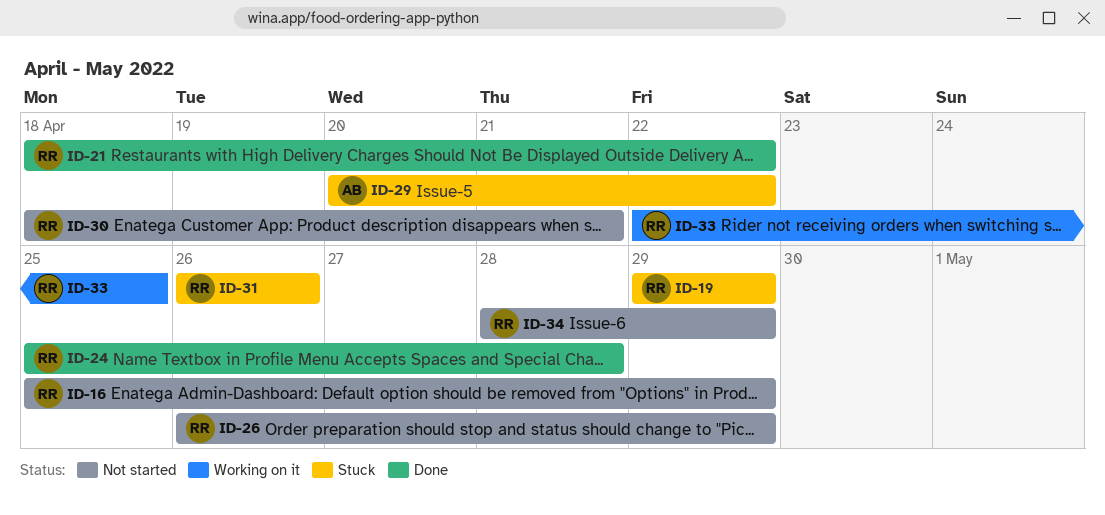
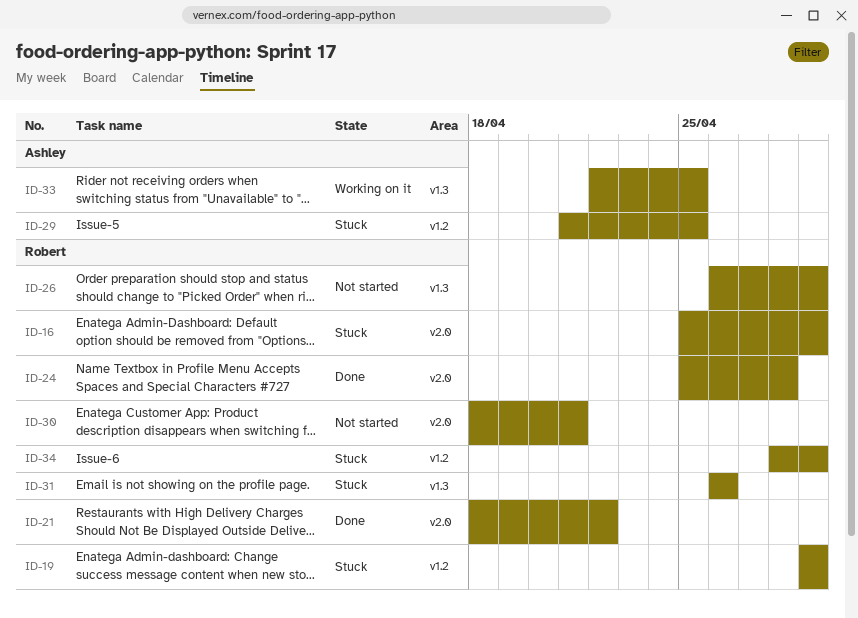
ID-16, status: Not started -> Stuck
ID-29, start: Apr 20 -> Apr 21
ID-29, due: Apr 22 -> Apr 25
ID-33, owner: Robert -> Ashley
ID-34, status: Not started -> Stuck

